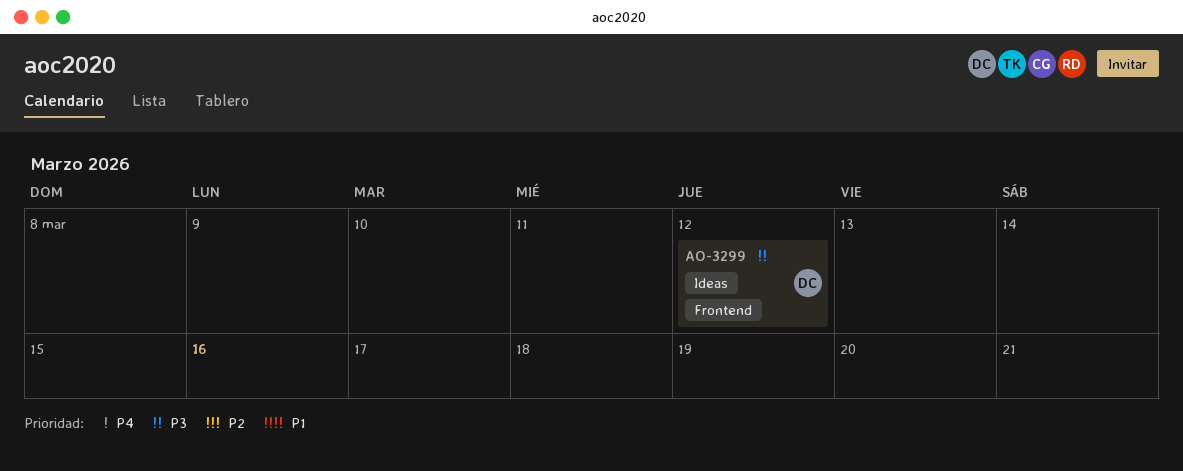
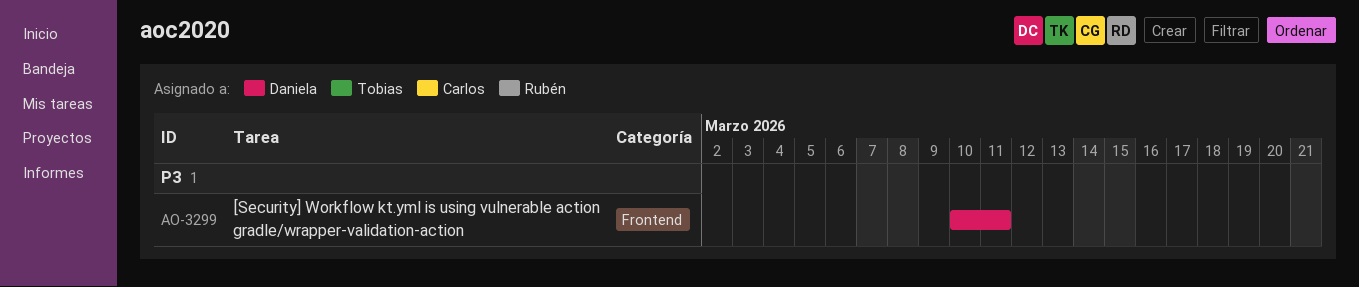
AO-3299, due: Mar 12 -> Mar 11

